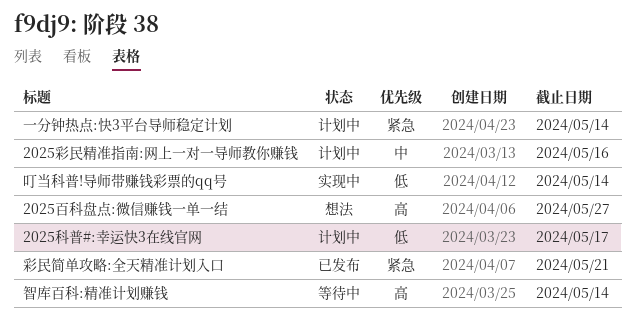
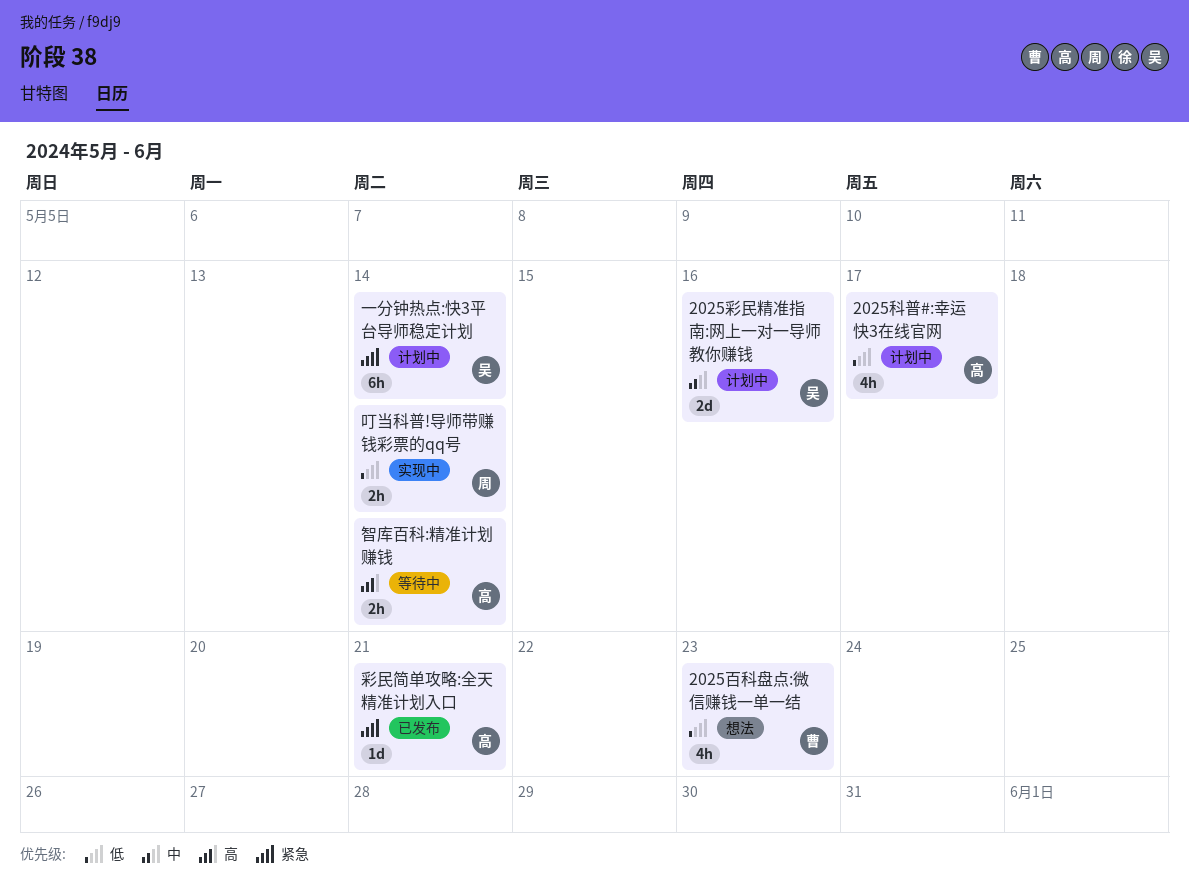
2025百科盘点:微信赚钱一单一结, priority: 高 -> 低
2025百科盘点:微信赚钱一单一结, due: May 27 -> May 23

